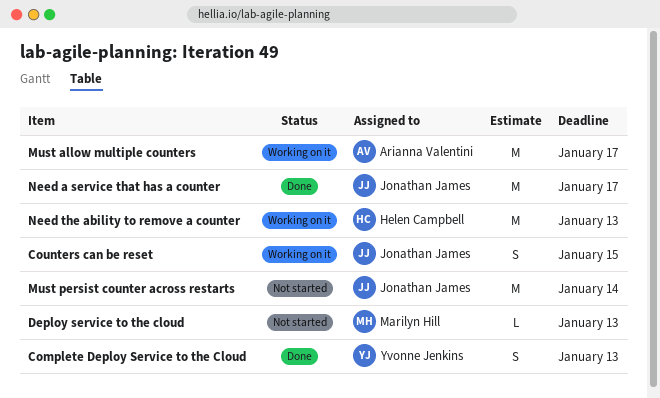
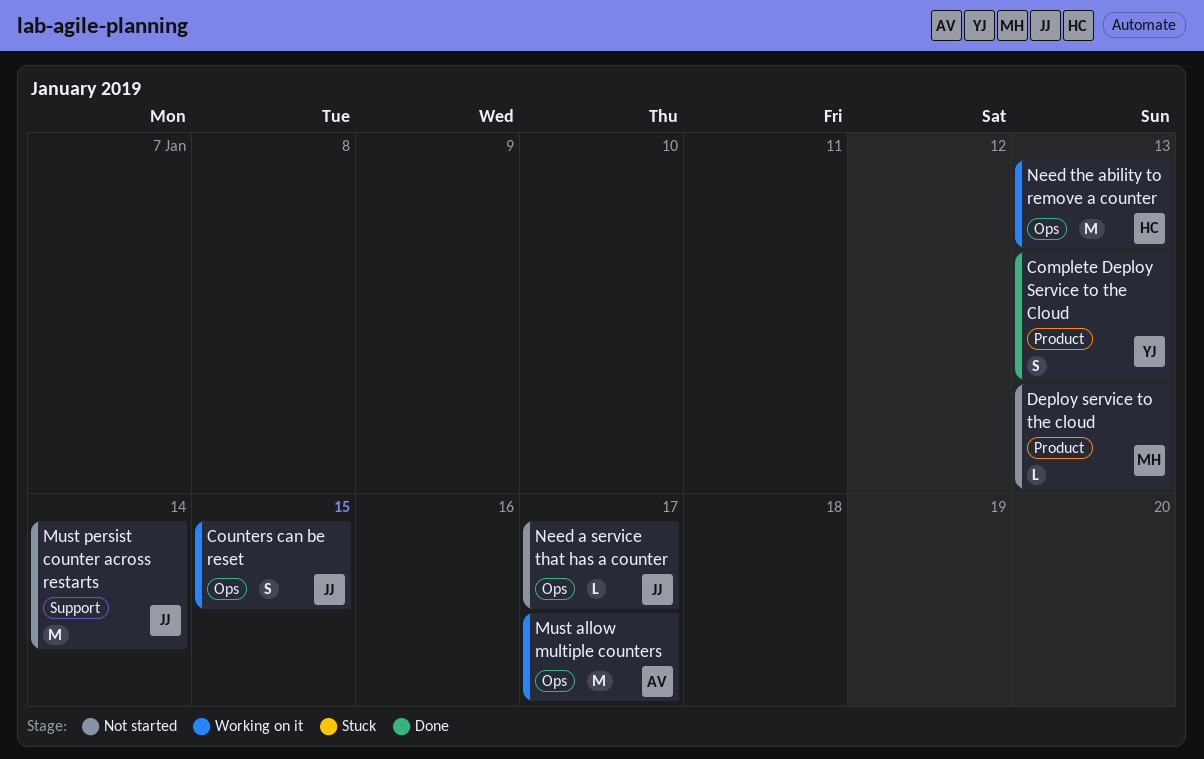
Need a service that has a counter, status: Done -> Not started
Need a service that has a counter, estimate: M -> L

